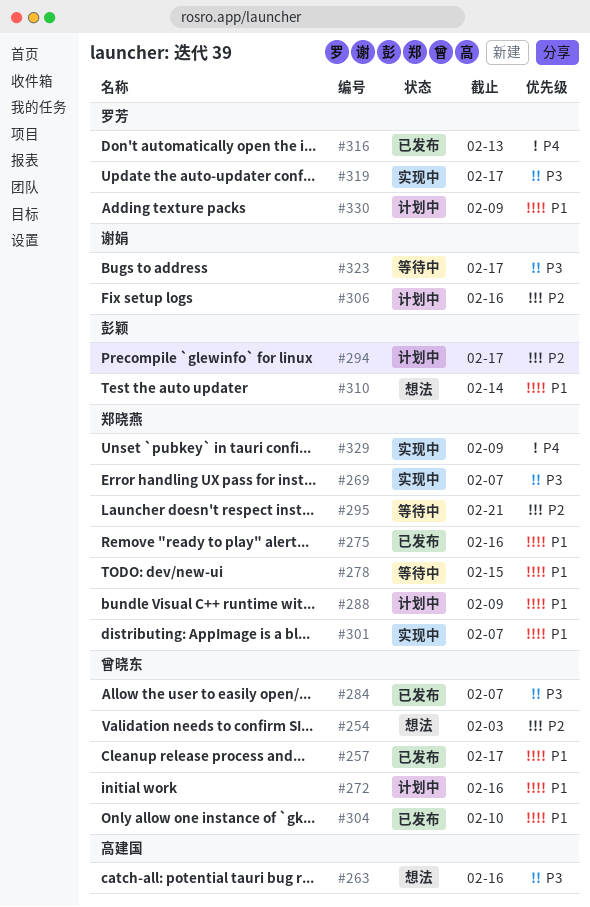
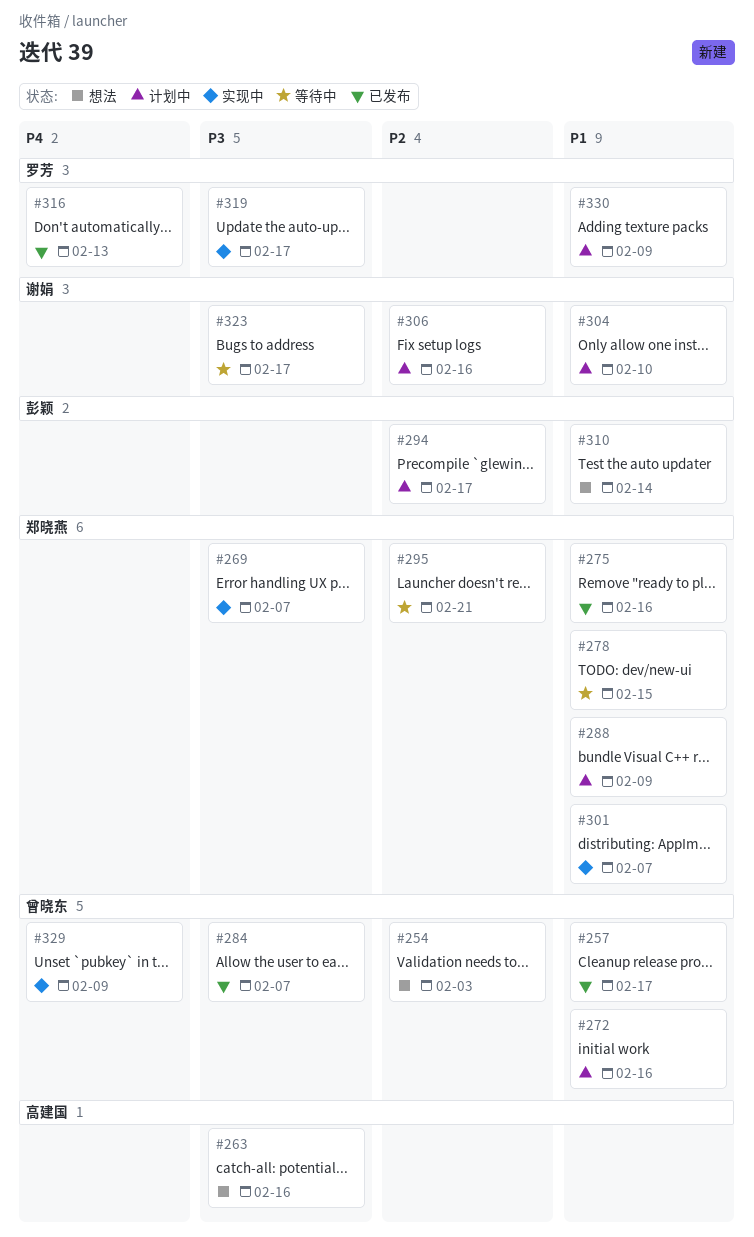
#304, status: 已发布 -> 计划中
#304, owner: 曾晓东 -> 谢娟
#329, owner: 郑晓燕 -> 曾晓东

